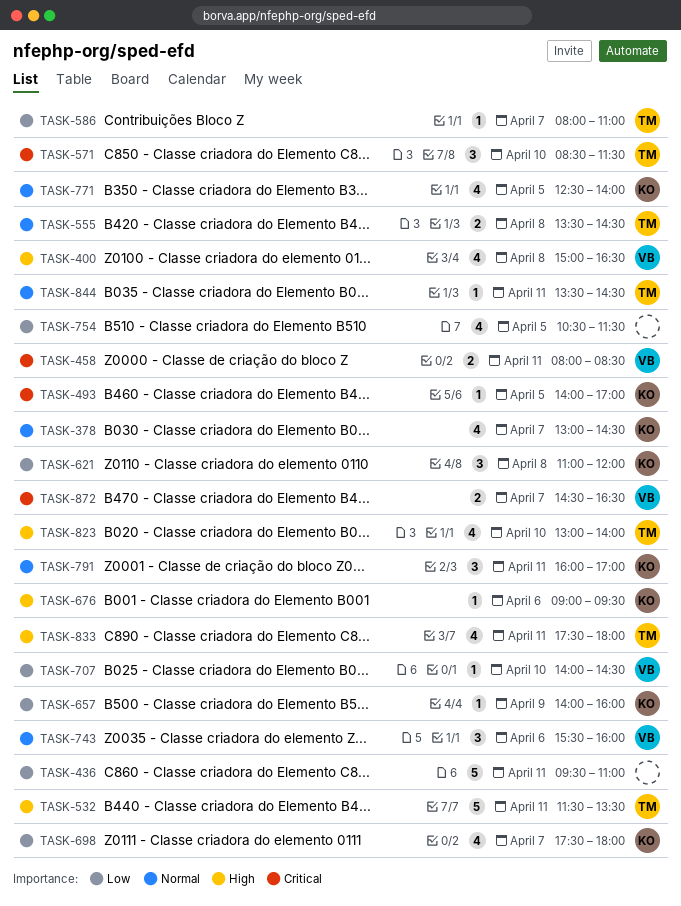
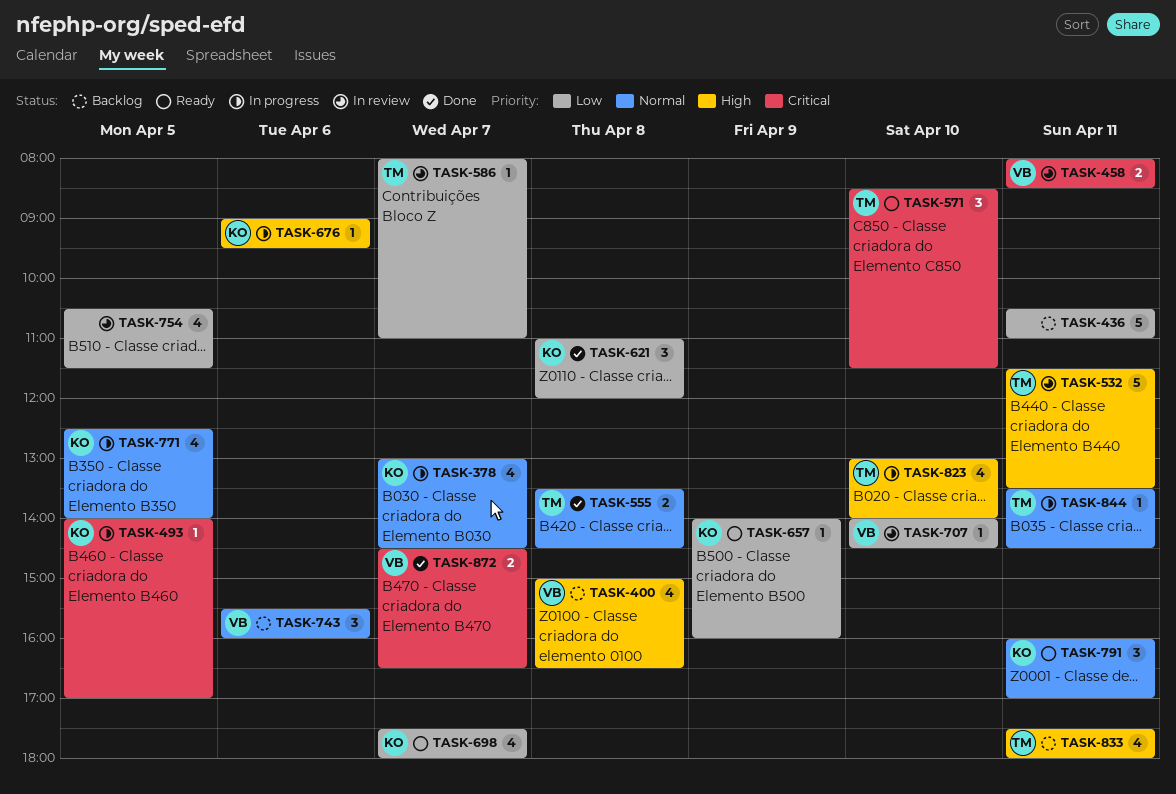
TASK-436, begins: 09:30 -> 10:30

